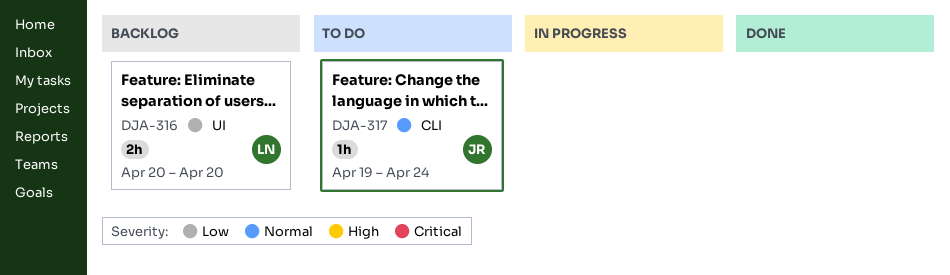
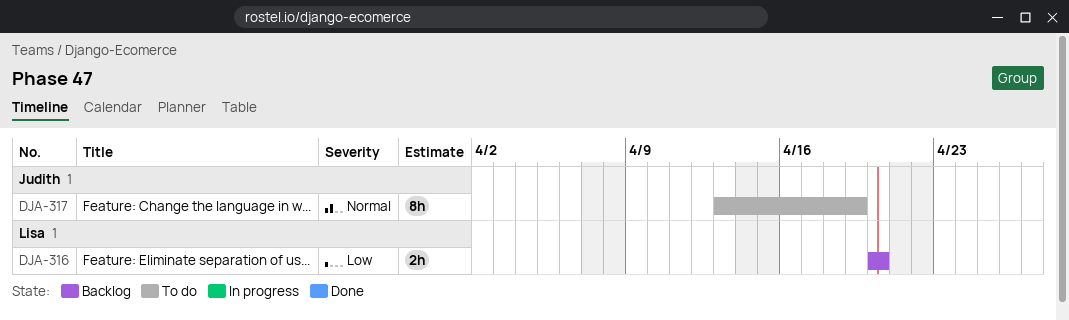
DJA-317, estimate: 1h -> 8h
DJA-317, start: Apr 19 -> Apr 13
DJA-317, due: Apr 24 -> Apr 19

